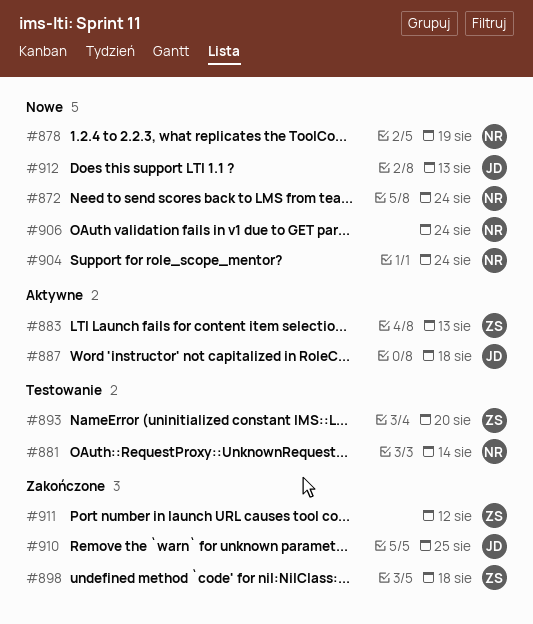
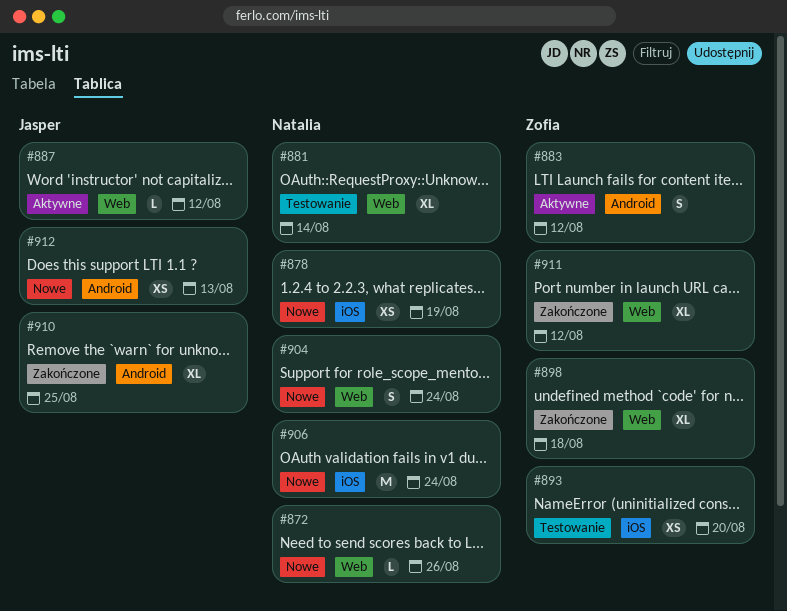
#872, due: Aug 24 -> Aug 26
#883, due: Aug 13 -> Aug 12
#887, due: Aug 18 -> Aug 12

